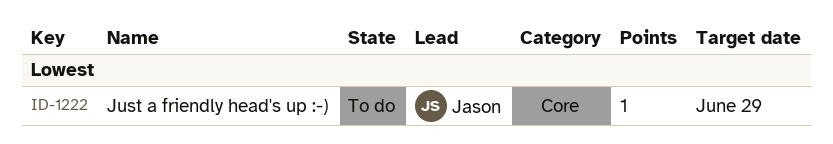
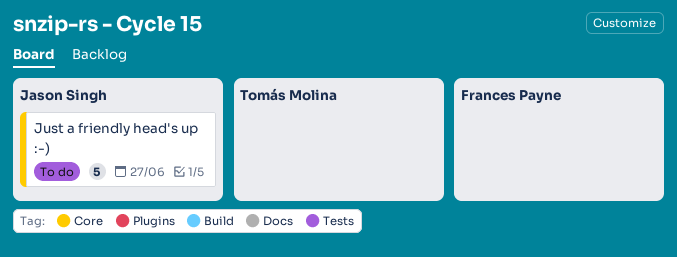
Just a friendly head's up :-), estimate: 1 -> 5
Just a friendly head's up :-), due: Jun 29 -> Jun 27

